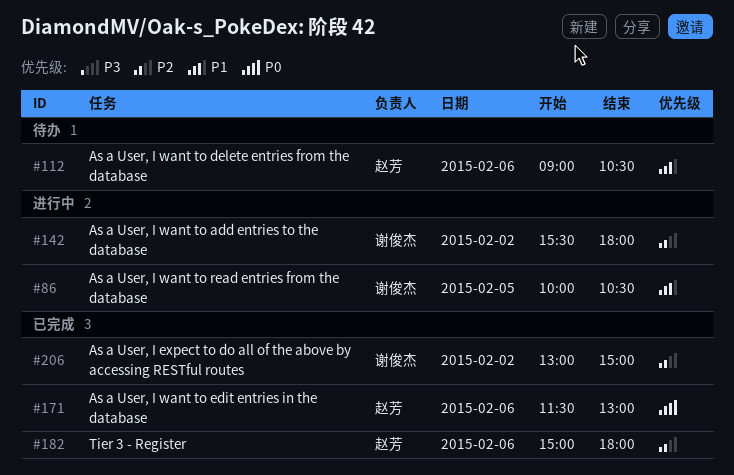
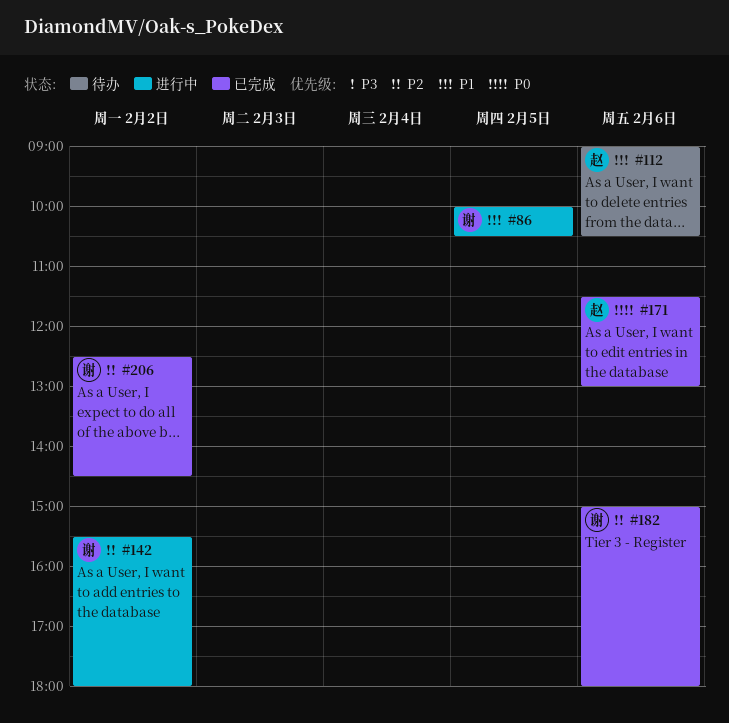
#182, owner: 赵芳 -> 谢俊杰
#206, begins: 13:00 -> 12:30
#206, ends: 15:00 -> 14:30

